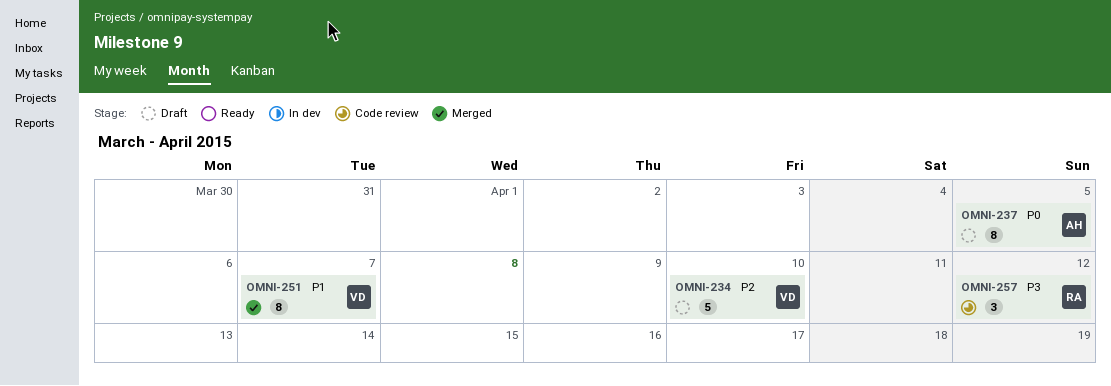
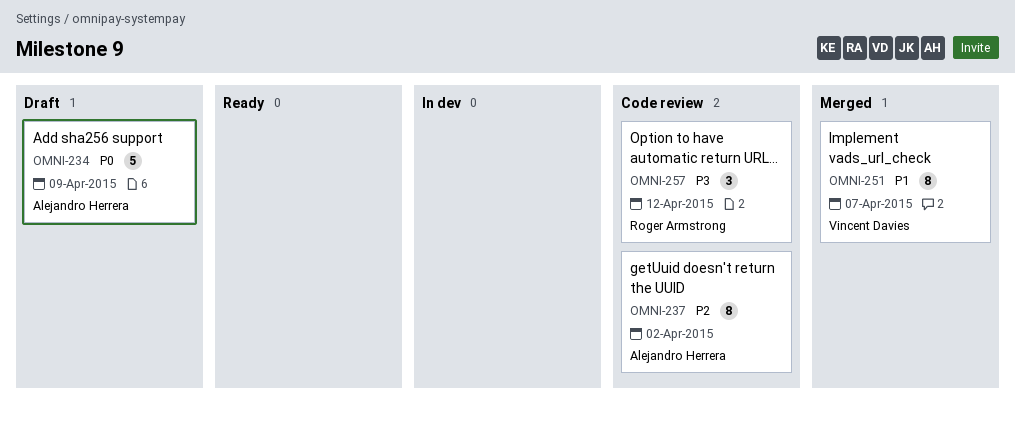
OMNI-234, owner: Vincent Davies -> Alejandro Herrera
OMNI-234, priority: P2 -> P0
OMNI-234, due: Apr 10 -> Apr 9
OMNI-237, status: Draft -> Code review
OMNI-237, priority: P0 -> P2
OMNI-237, due: Apr 5 -> Apr 2

